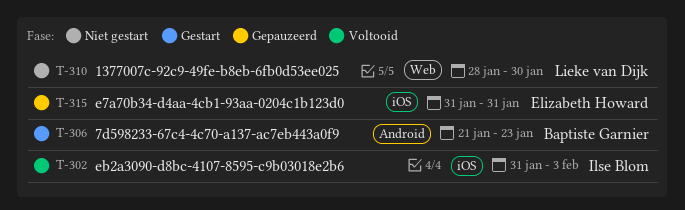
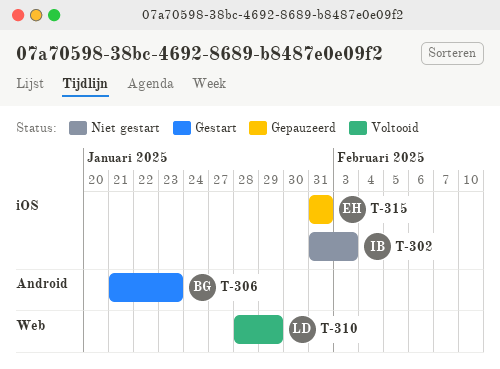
T-302, status: Voltooid -> Niet gestart
T-310, status: Niet gestart -> Voltooid
T-310, due: Jan 30 -> Jan 29

